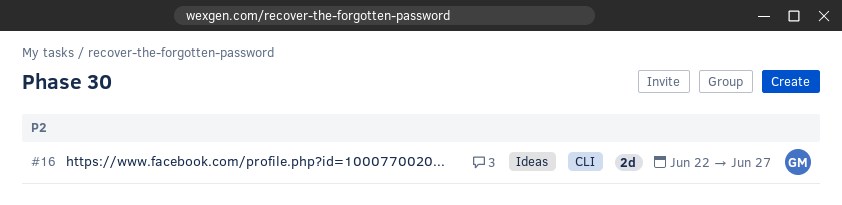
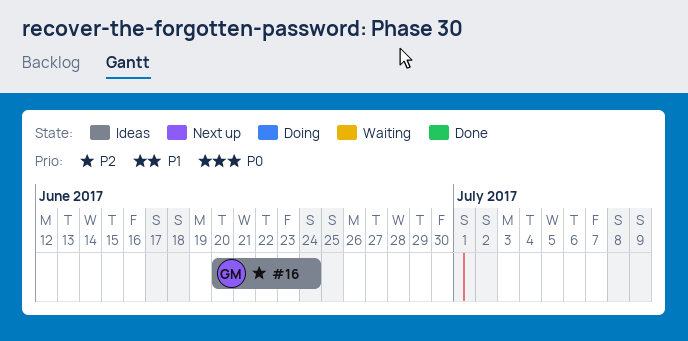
#16, start: Jun 22 -> Jun 20
#16, due: Jun 27 -> Jun 24

